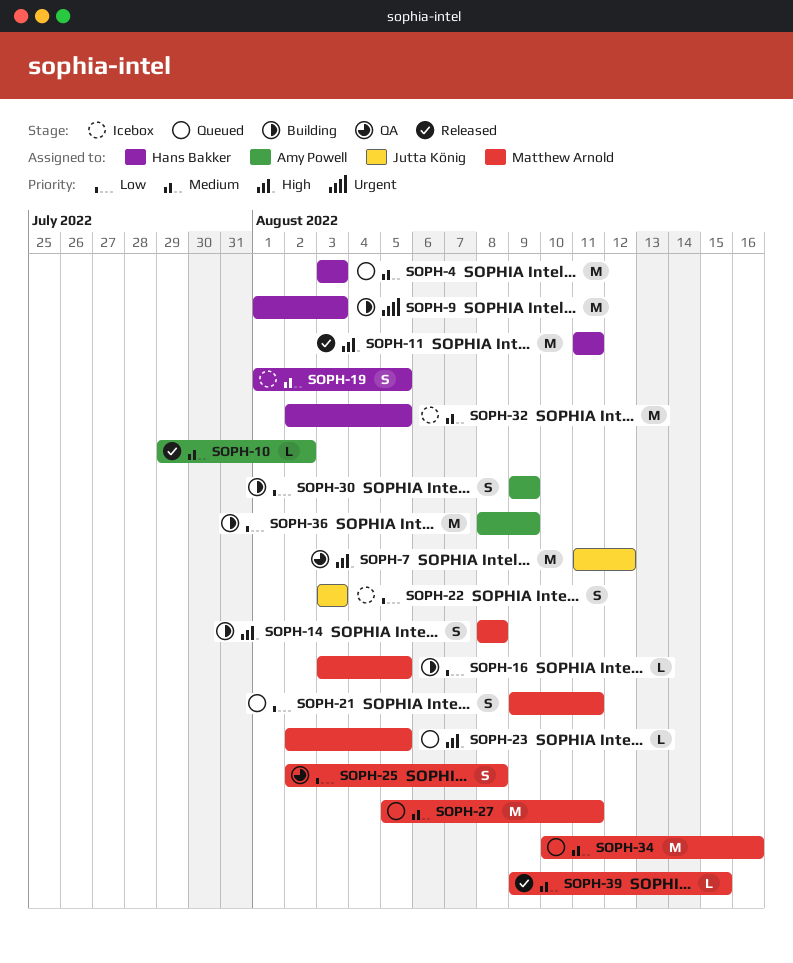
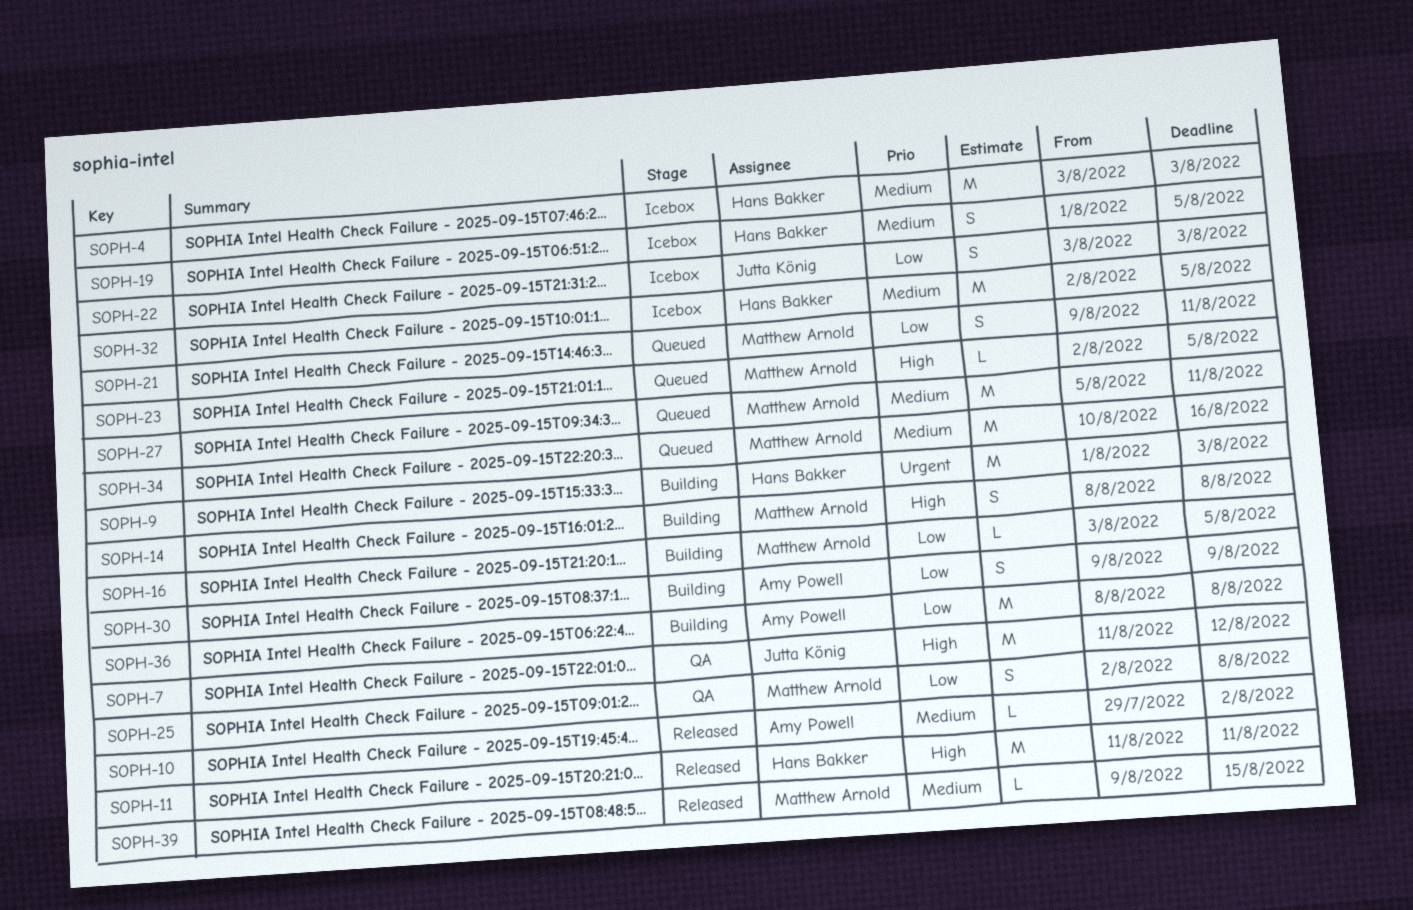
SOPH-4, status: Queued -> Icebox
SOPH-36, due: Aug 9 -> Aug 8

